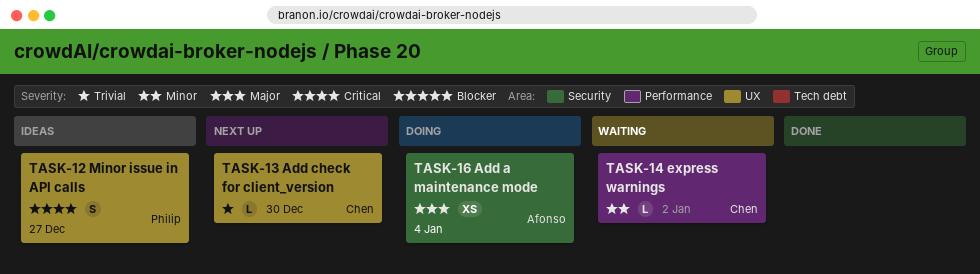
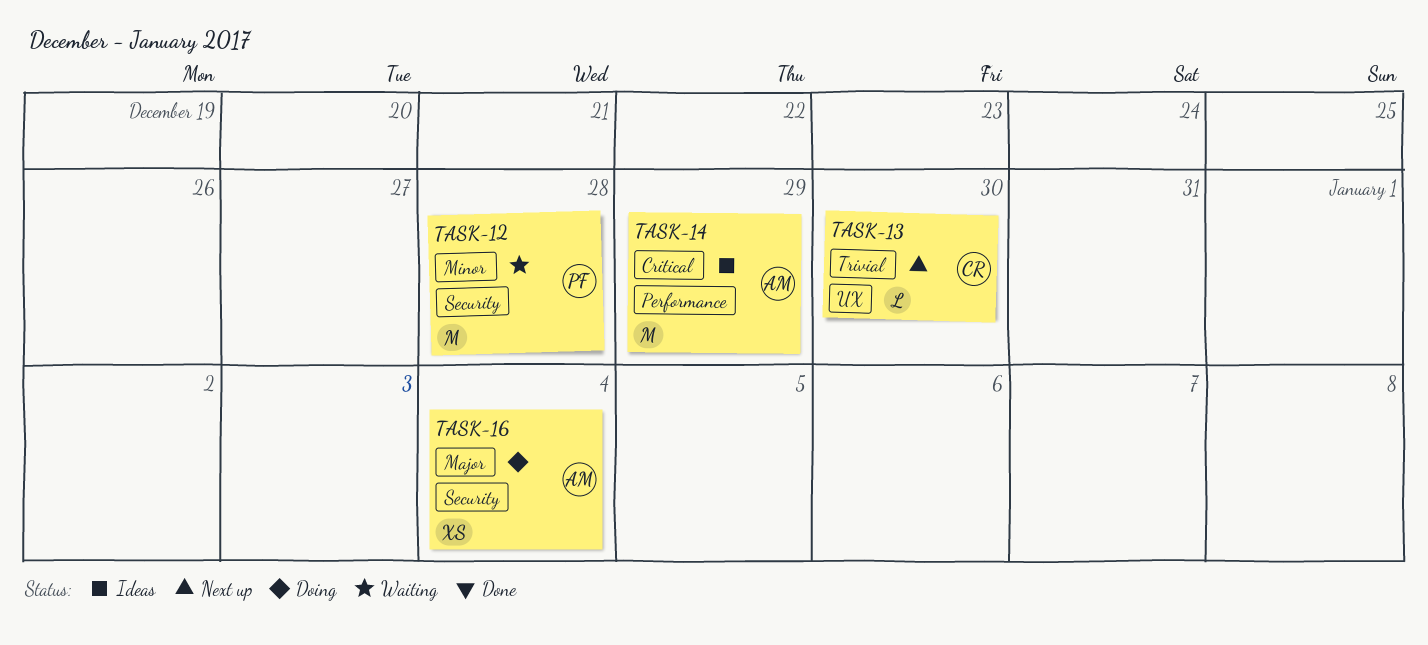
TASK-12, status: Ideas -> Waiting
TASK-12, priority: Critical -> Minor
TASK-12, label: UX -> Security
TASK-12, estimate: S -> M
TASK-12, due: Dec 27 -> Dec 28
TASK-14, status: Waiting -> Ideas
TASK-14, owner: Chen -> Afonso
TASK-14, priority: Minor -> Critical
TASK-14, estimate: L -> M
TASK-14, due: Jan 2 -> Dec 29

